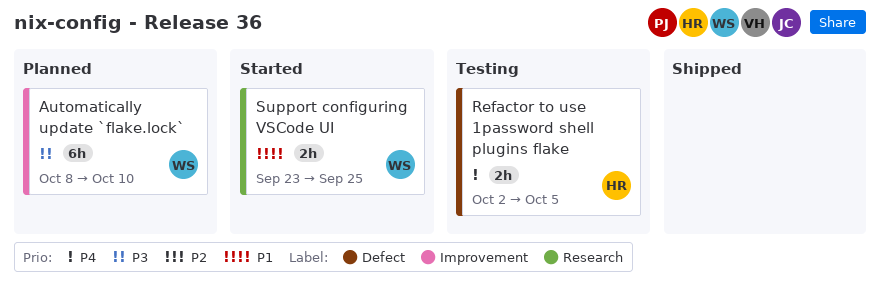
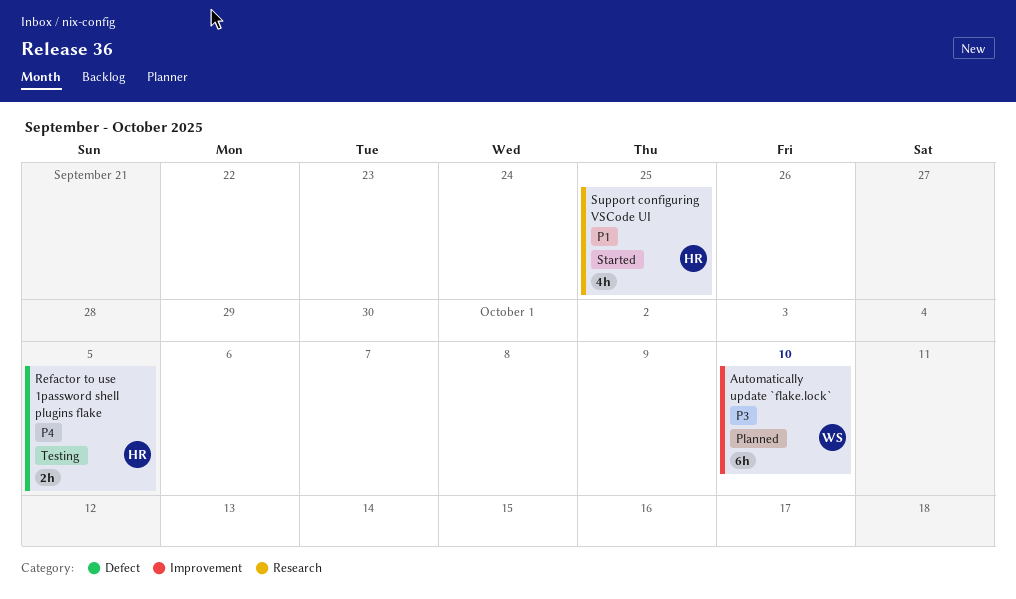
Support configuring VSCode UI, owner: WS -> HR
Support configuring VSCode UI, estimate: 2h -> 4h

